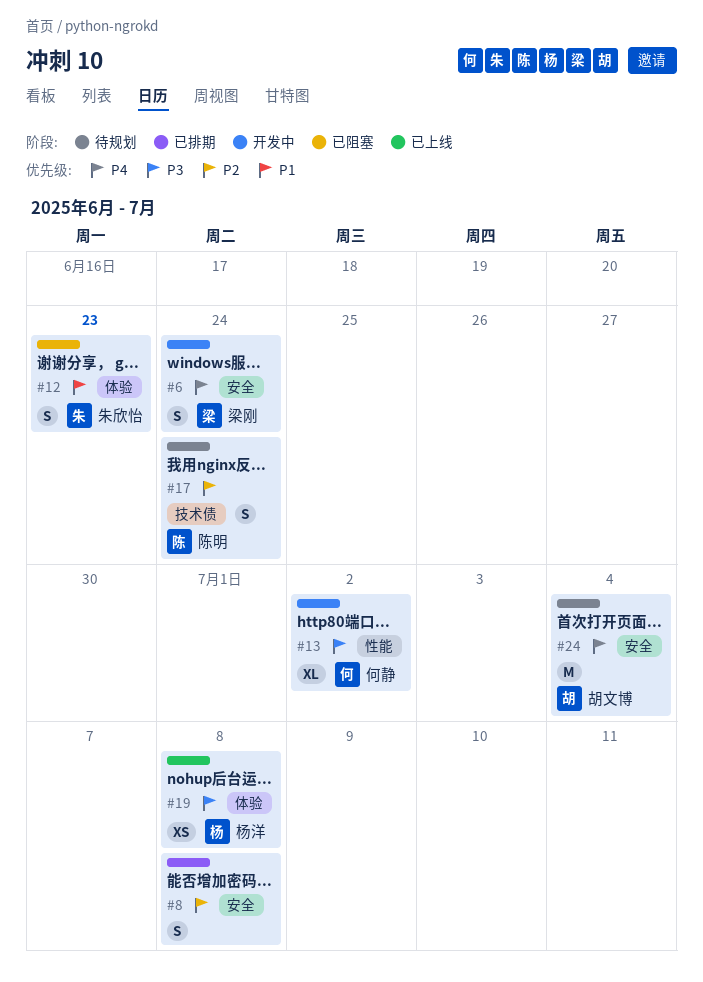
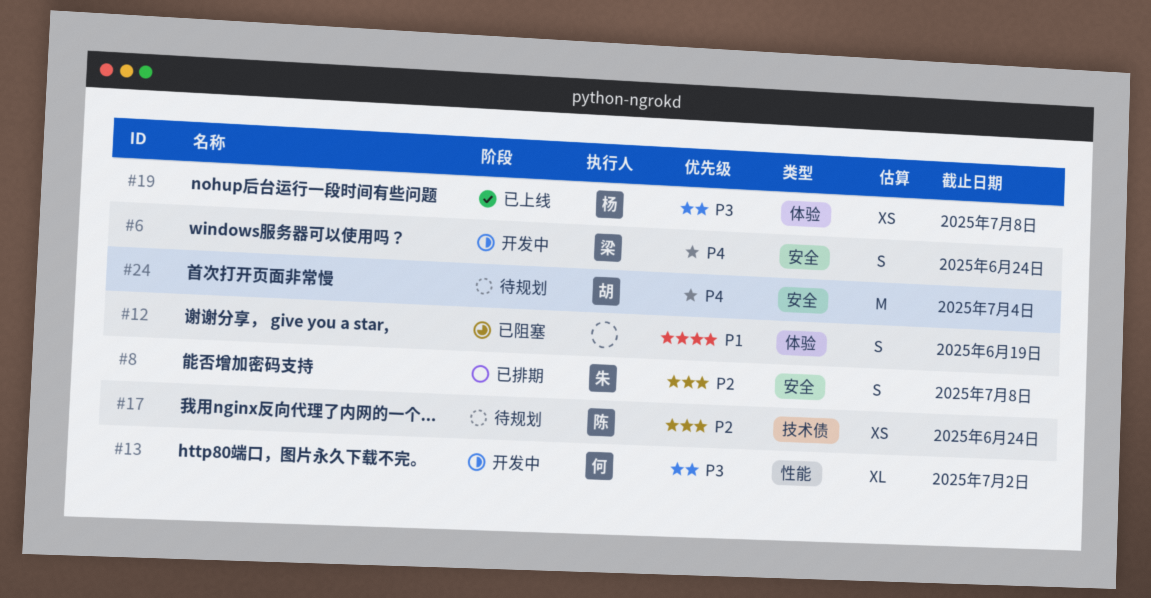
#8, owner: none -> 朱欣怡
#12, owner: 朱欣怡 -> none
#12, due: Jun 23 -> Jun 19
#17, estimate: S -> XS

